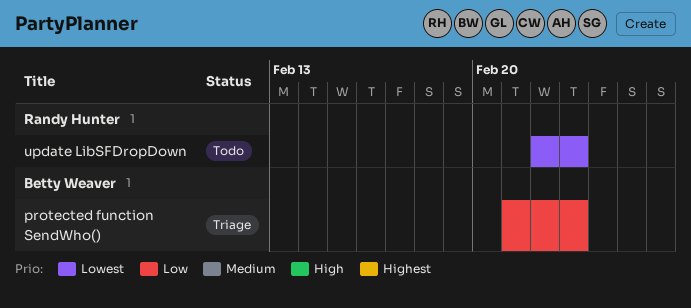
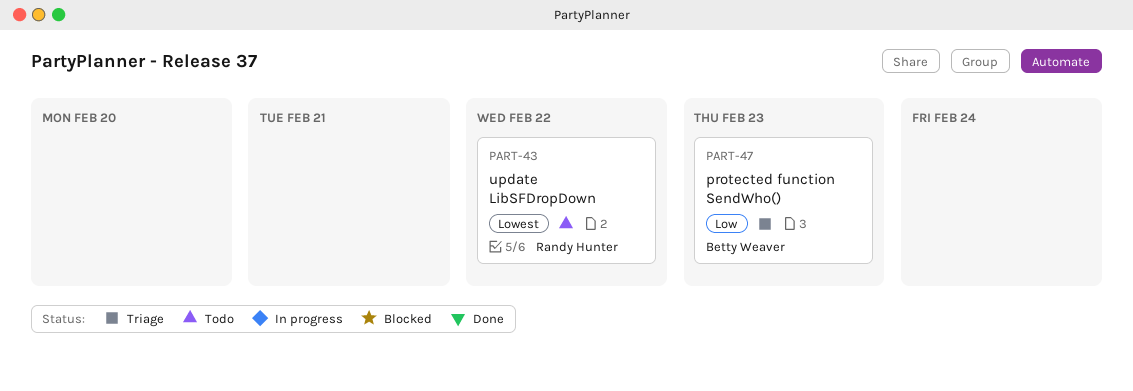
update LibSFDropDown, due: Feb 23 -> Feb 22

